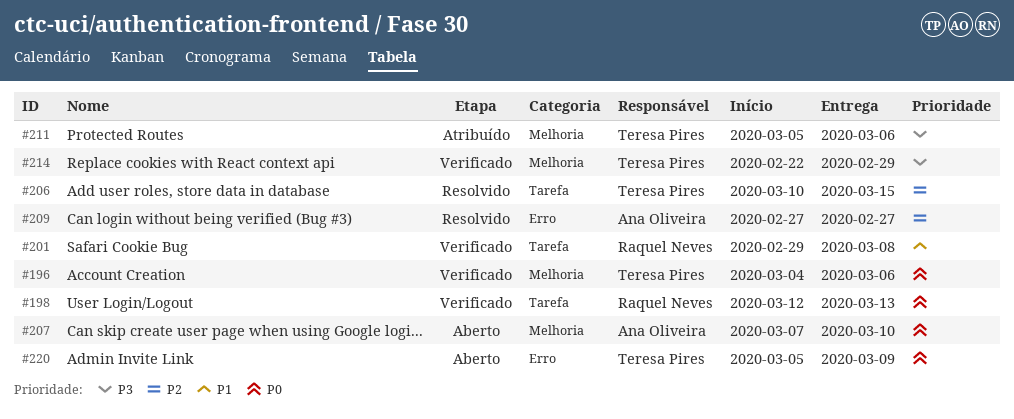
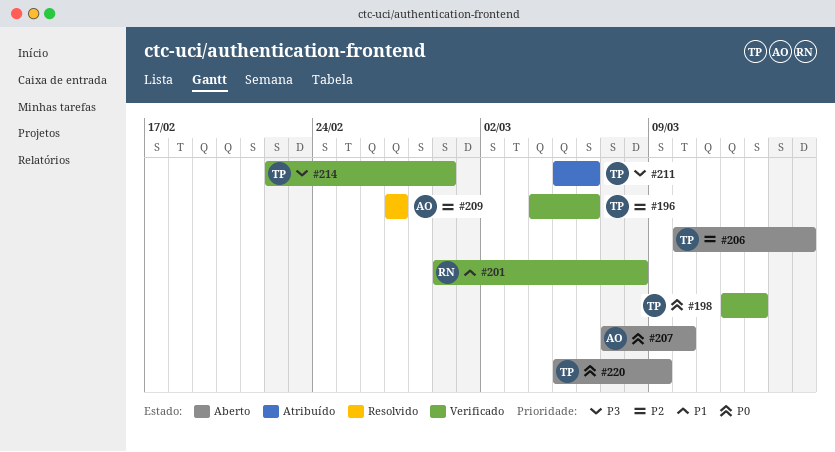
#196, priority: P0 -> P2
#198, owner: Raquel Neves -> Teresa Pires
#206, status: Resolvido -> Aberto

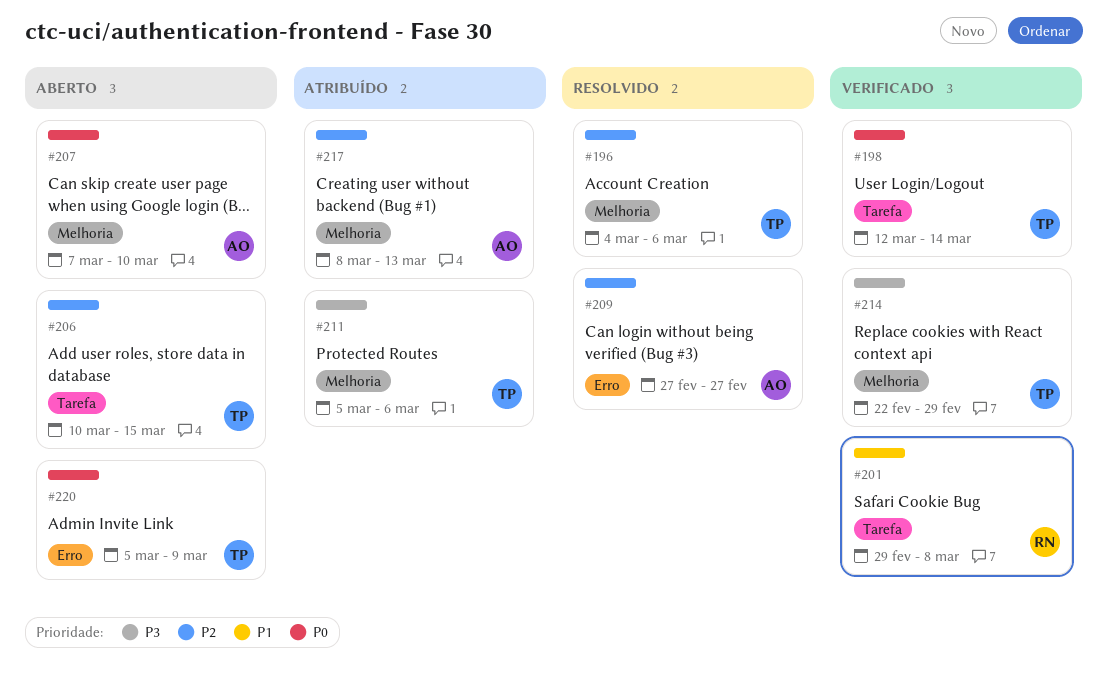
#196, status: Verificado -> Resolvido
#198, due: Mar 13 -> Mar 14
#217: none -> present

